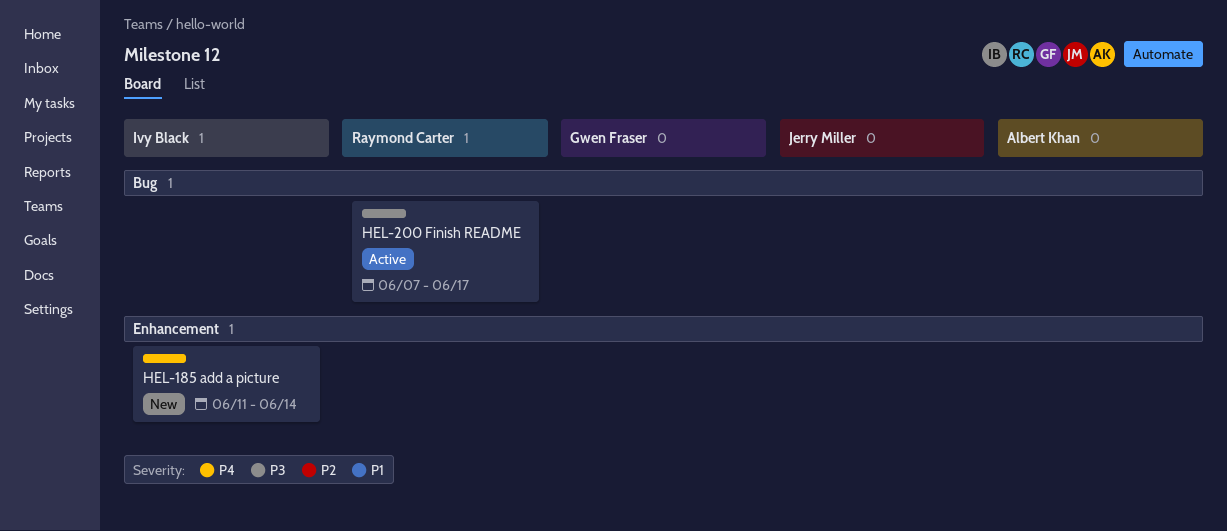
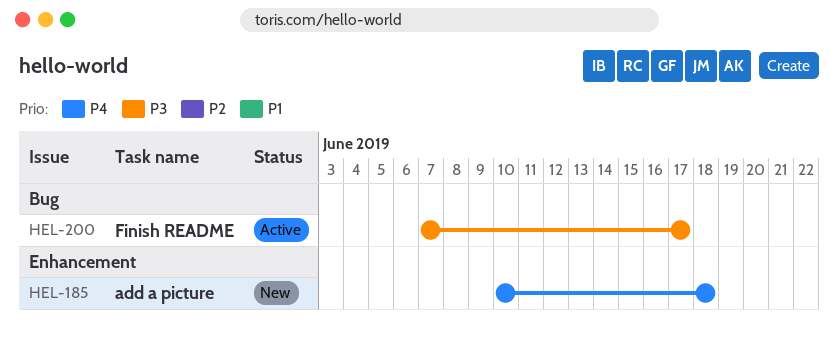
HEL-185, start: Jun 11 -> Jun 10
HEL-185, due: Jun 14 -> Jun 18

